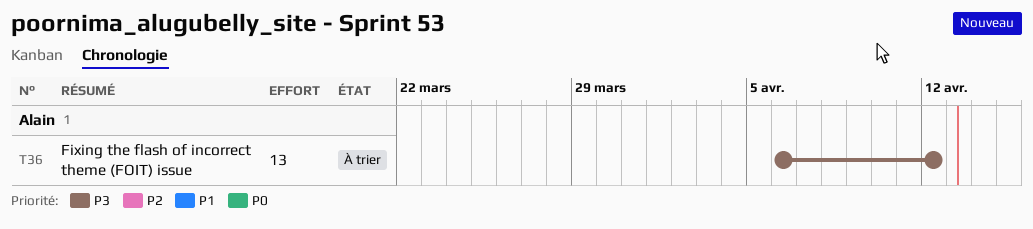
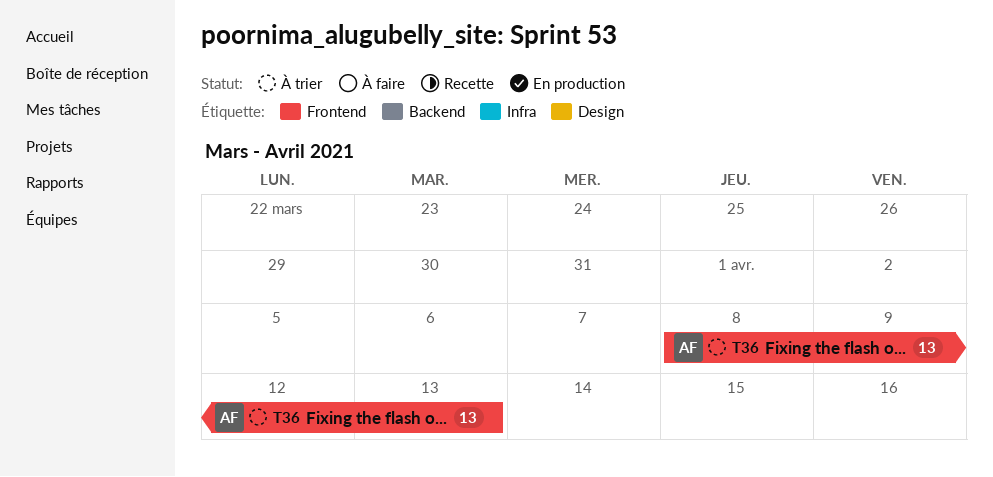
T36, start: Apr 6 -> Apr 8
T36, due: Apr 12 -> Apr 13

